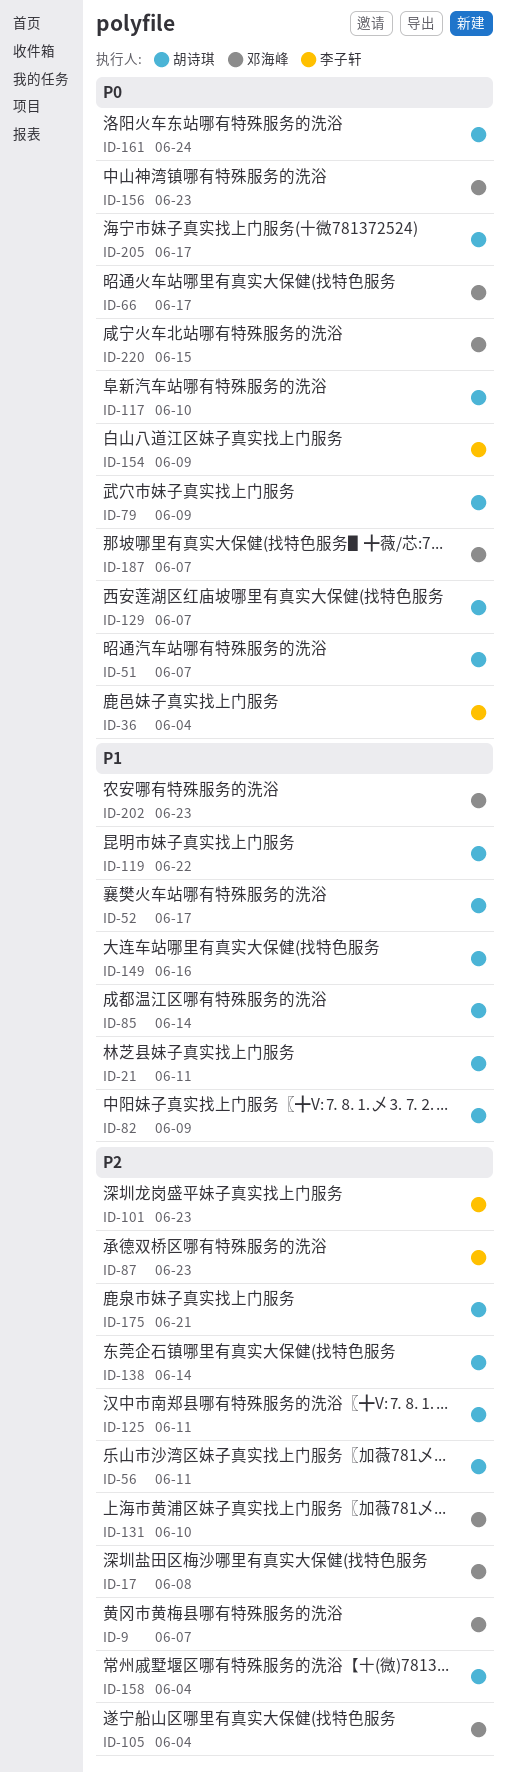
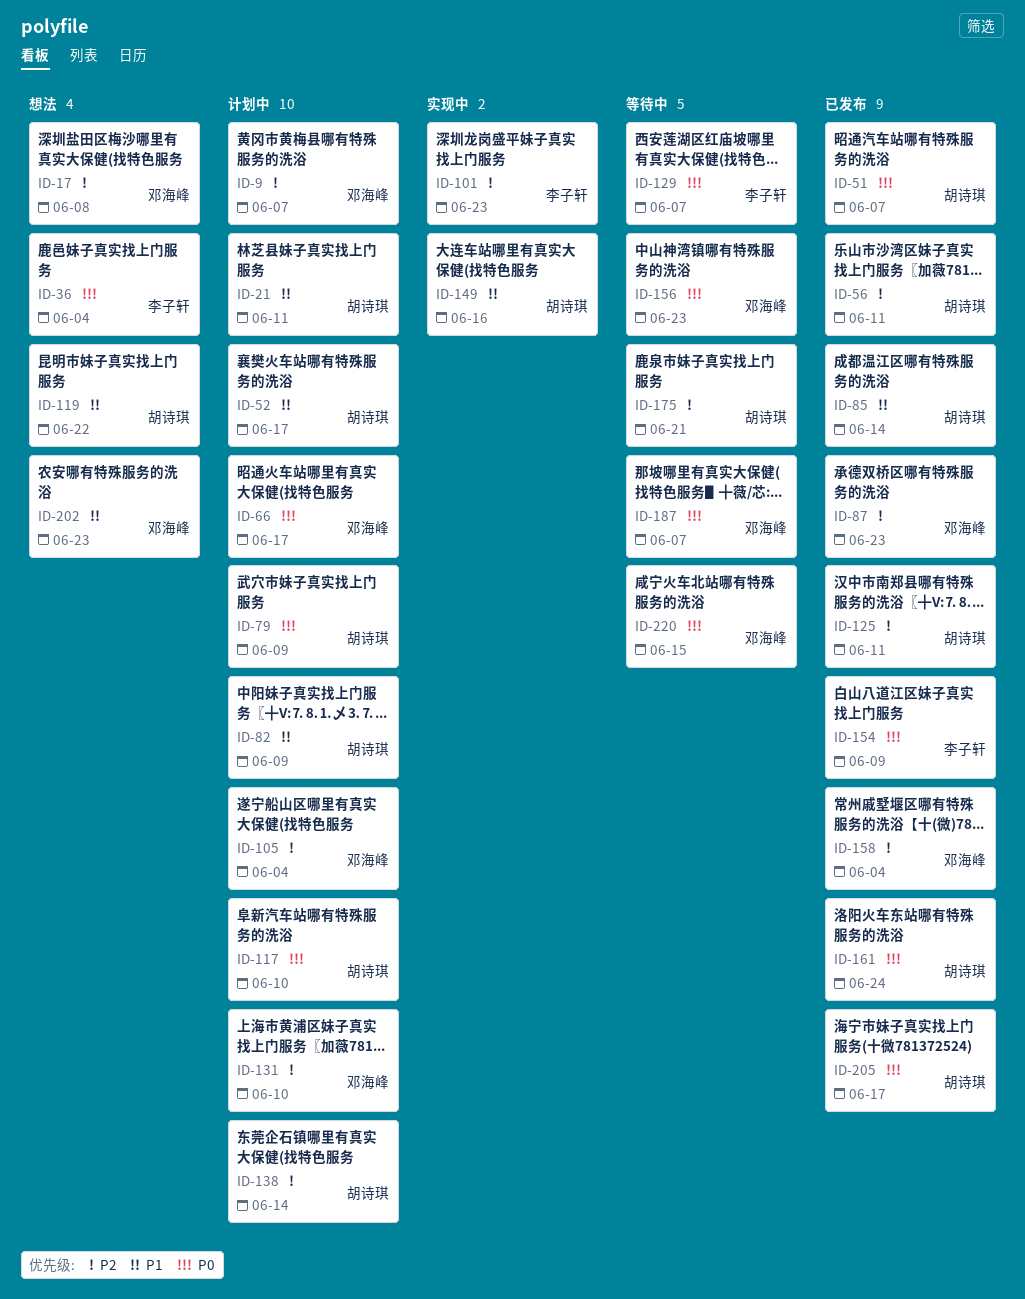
ID-87, owner: 李子轩 -> 邓海峰
ID-129, owner: 胡诗琪 -> 李子轩
ID-158, owner: 胡诗琪 -> 邓海峰

